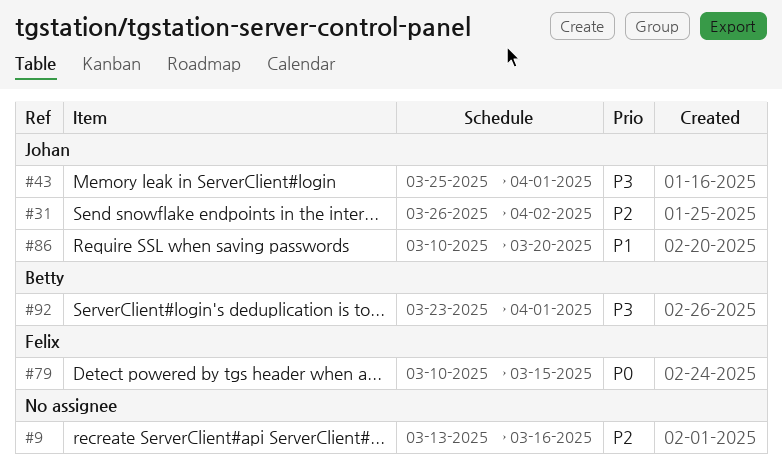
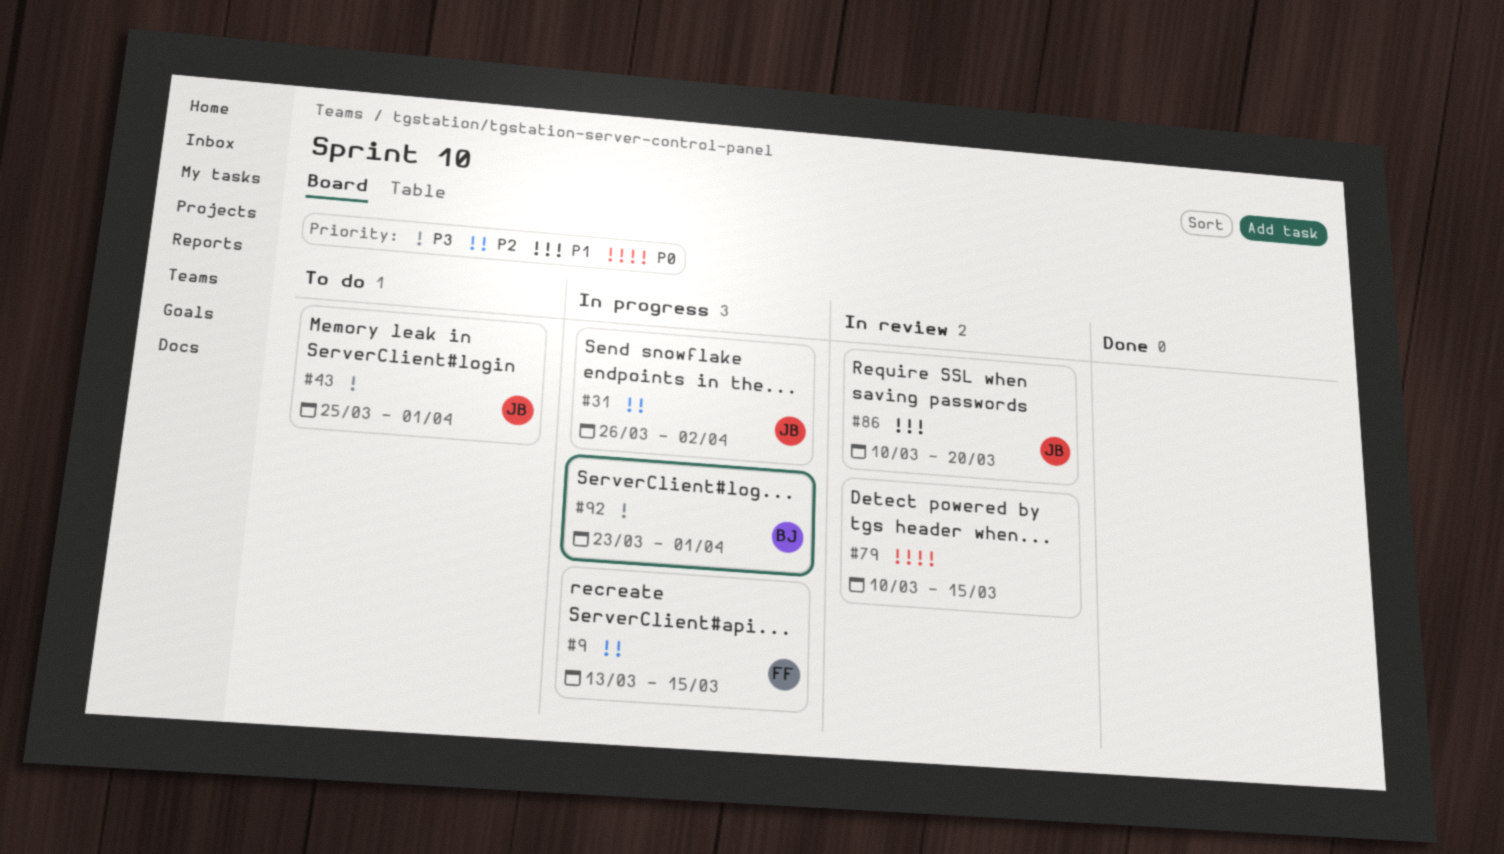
#9, owner: none -> Felix
#9, due: Mar 16 -> Mar 15
#79, owner: Felix -> none

